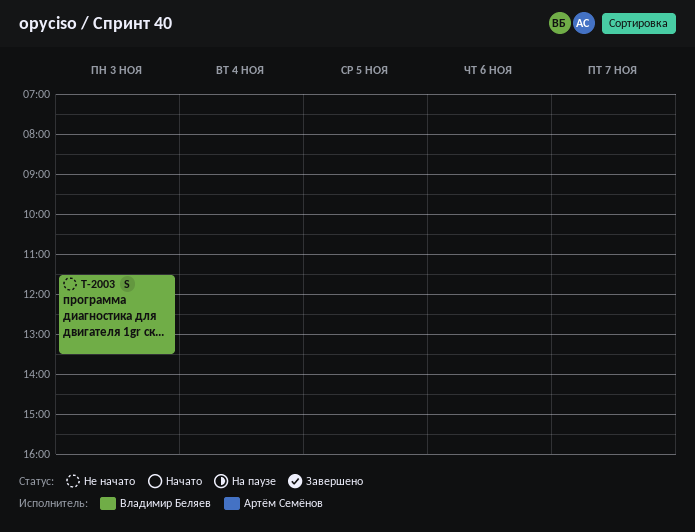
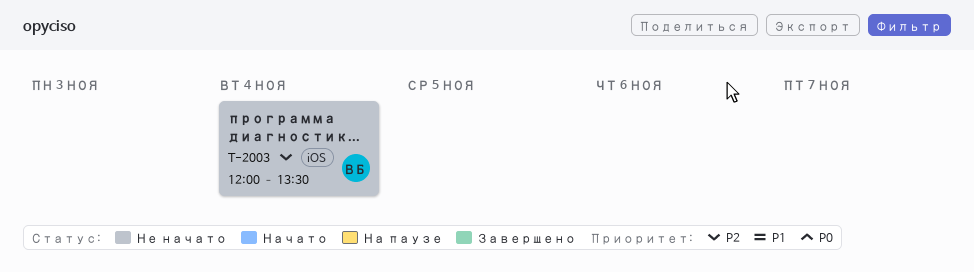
T-2003, day: Nov 3 -> Nov 4
T-2003, begins: 11:30 -> 12:00

